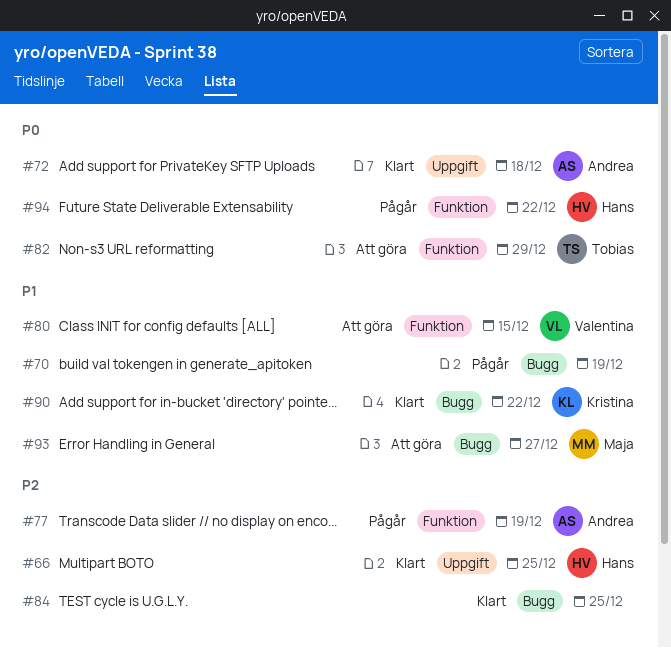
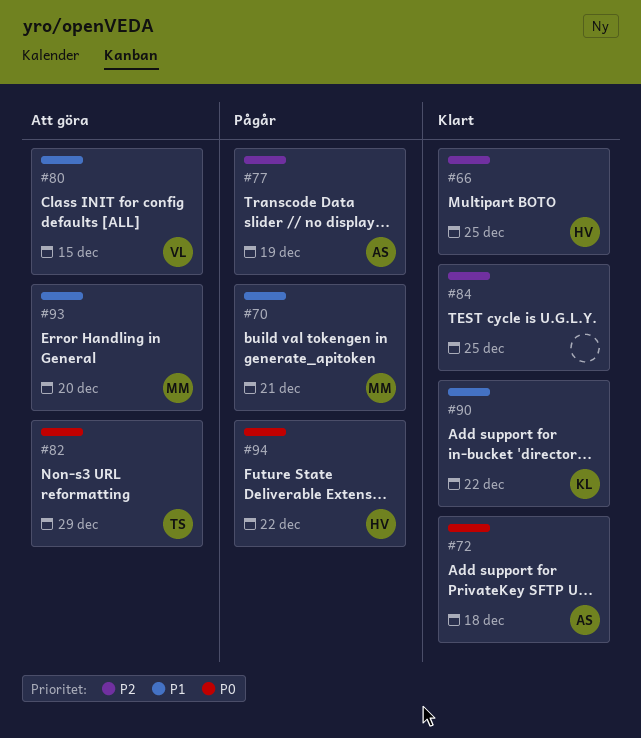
#70, owner: none -> Maja
#70, due: Dec 19 -> Dec 21
#93, due: Dec 27 -> Dec 20

